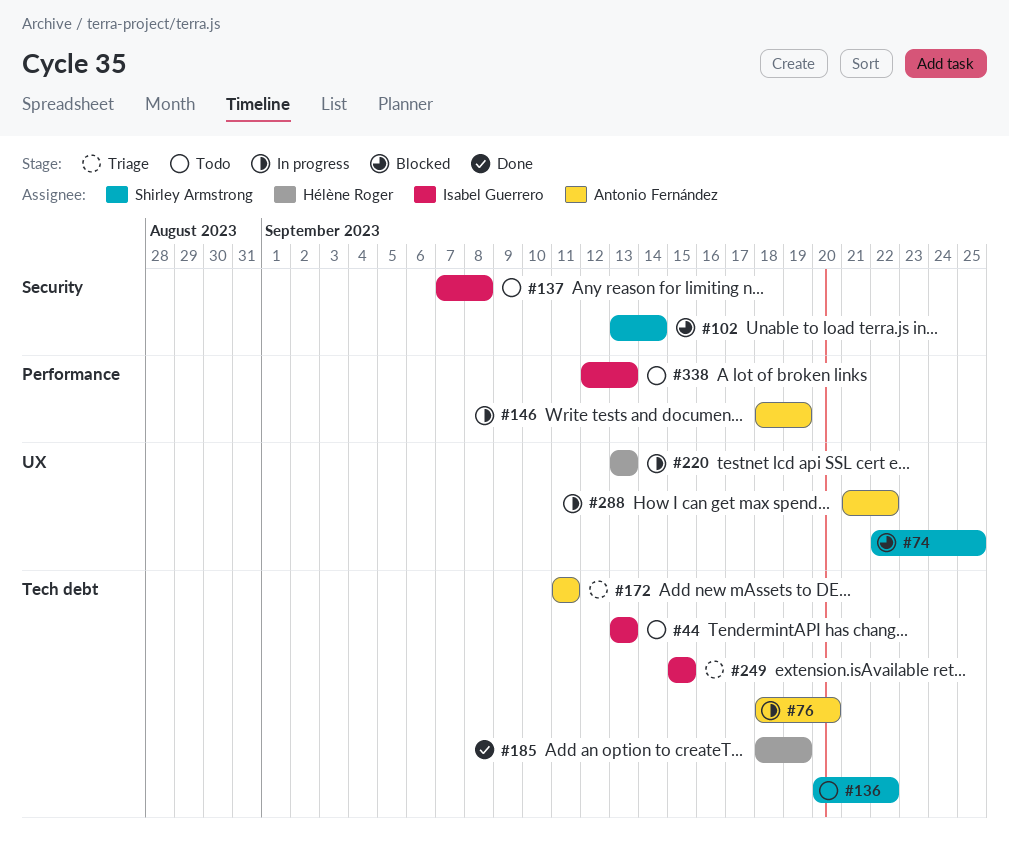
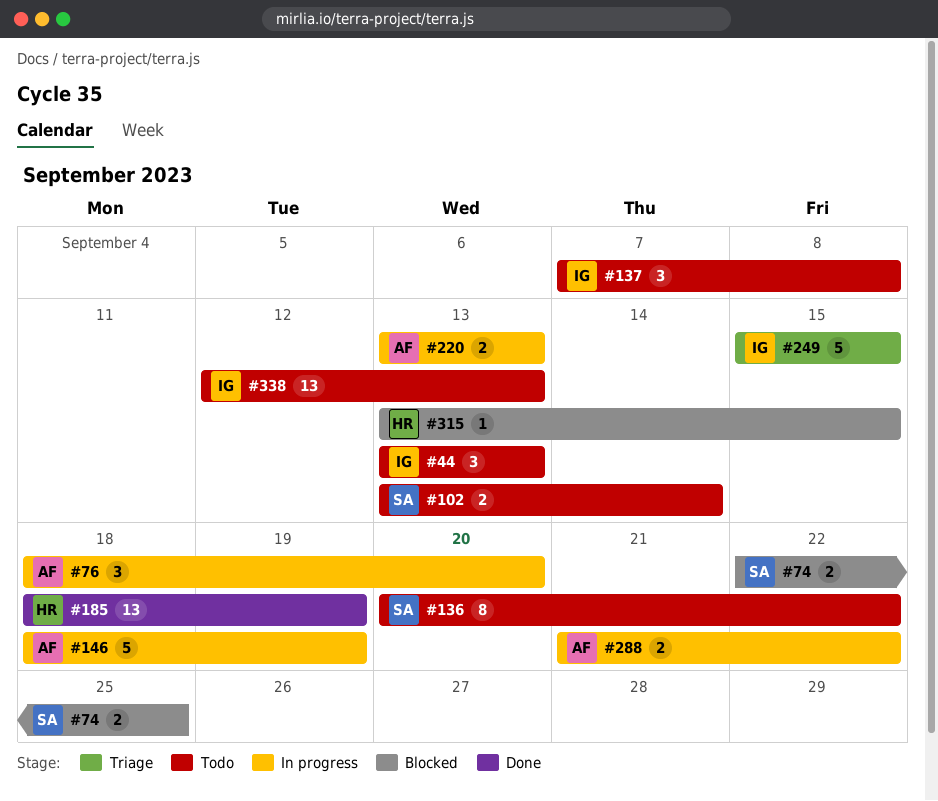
#102, status: Blocked -> Todo
#172: present -> none
#220, owner: Hélène Roger -> Antonio Fernández
#315: none -> present

